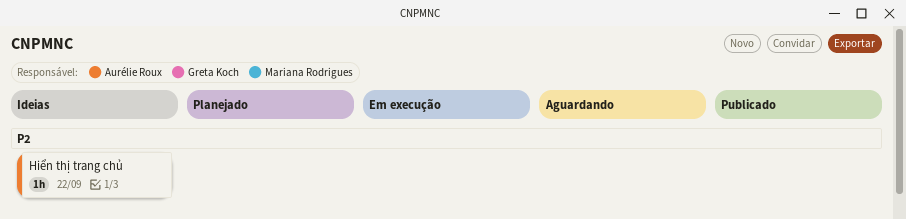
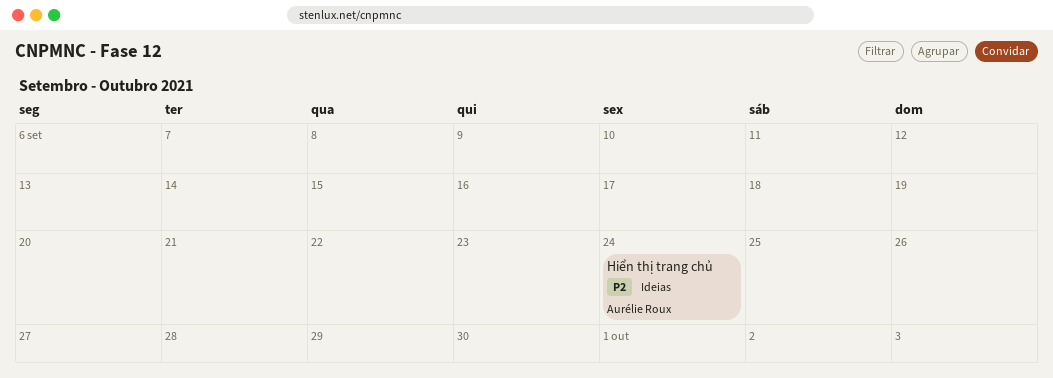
Hiển thị trang chủ, due: Sep 22 -> Sep 24

